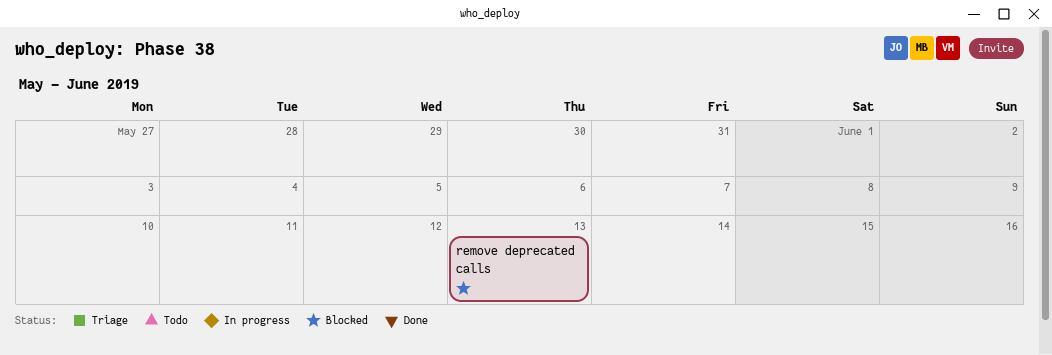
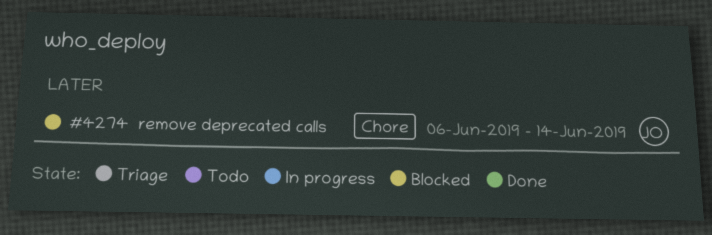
remove deprecated calls, due: Jun 13 -> Jun 14

